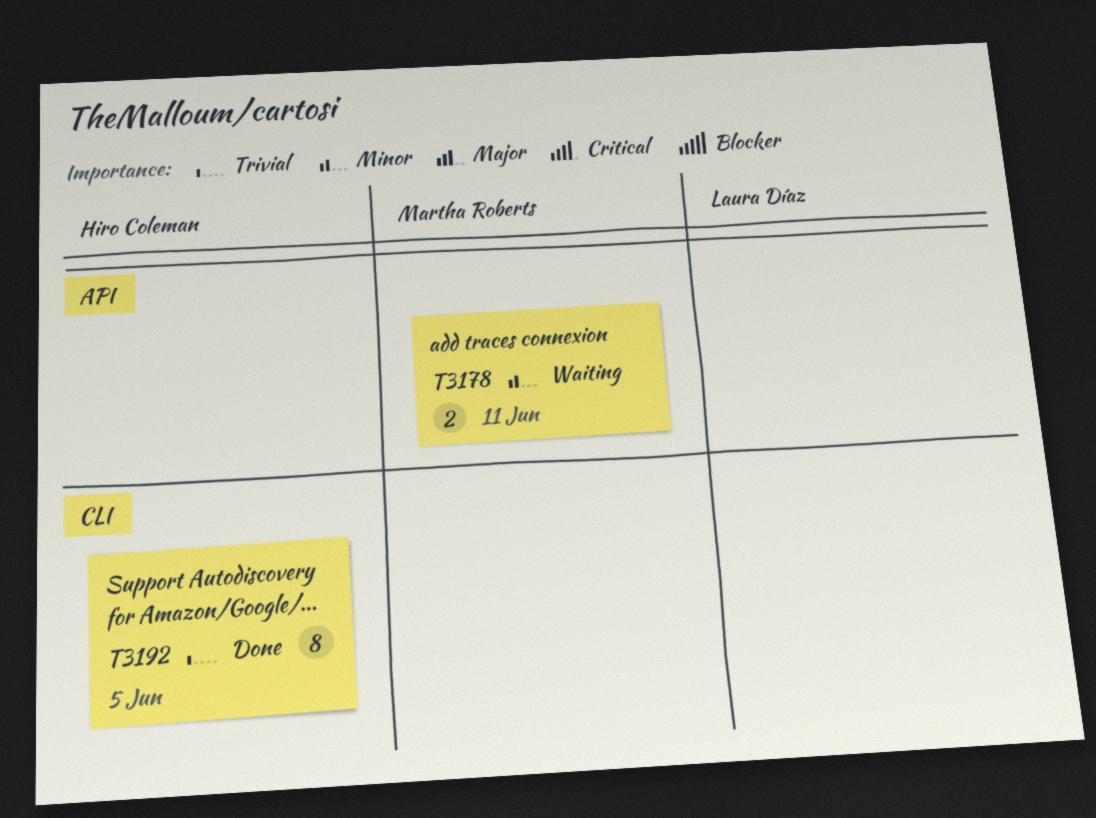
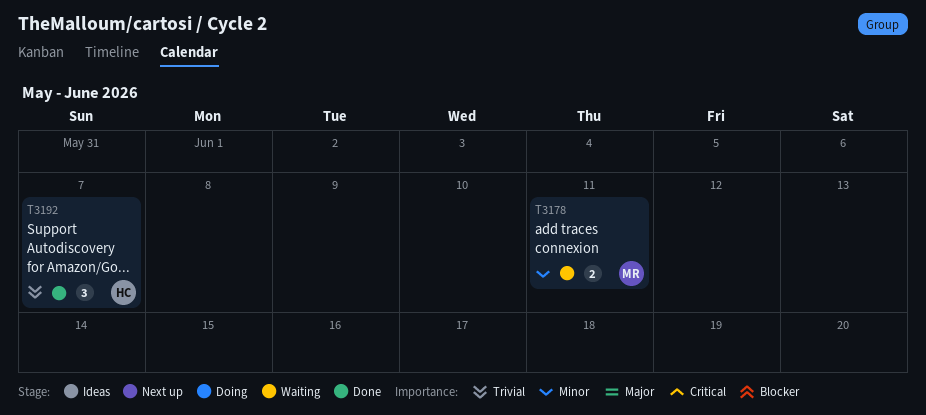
T3192, estimate: 8 -> 3
T3192, due: Jun 5 -> Jun 7

